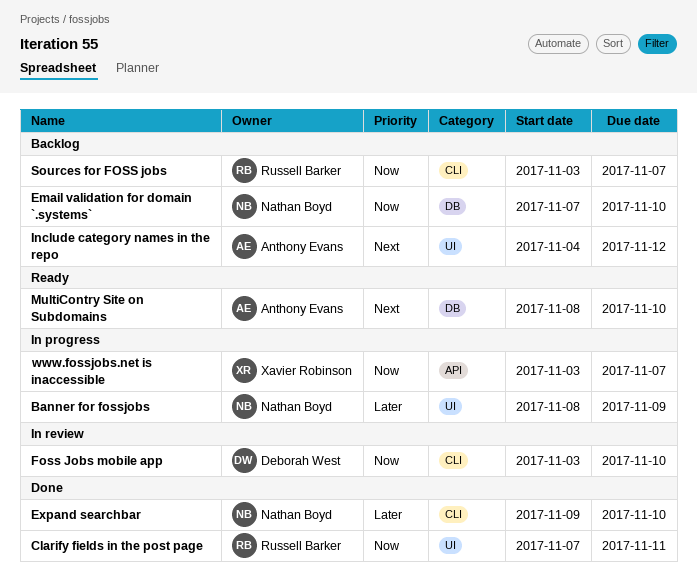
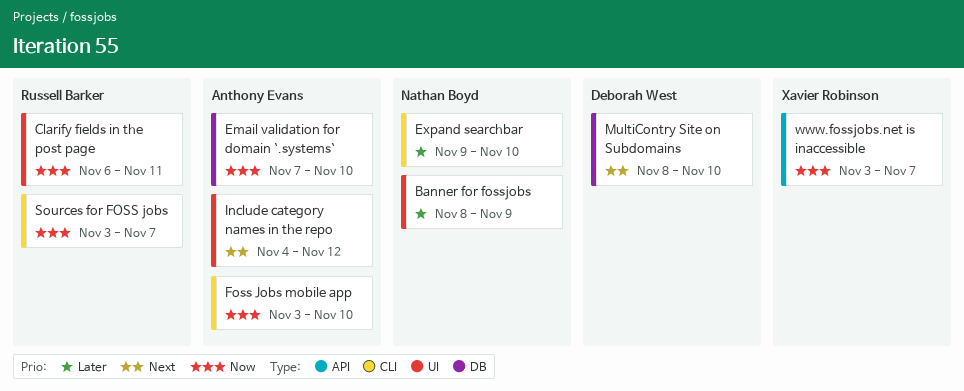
Clarify fields in the post page, start: Nov 7 -> Nov 6
Email validation for domain `.systems`, owner: Nathan Boyd -> Anthony Evans
Foss Jobs mobile app, owner: Deborah West -> Anthony Evans
MultiContry Site on Subdomains, owner: Anthony Evans -> Deborah West

